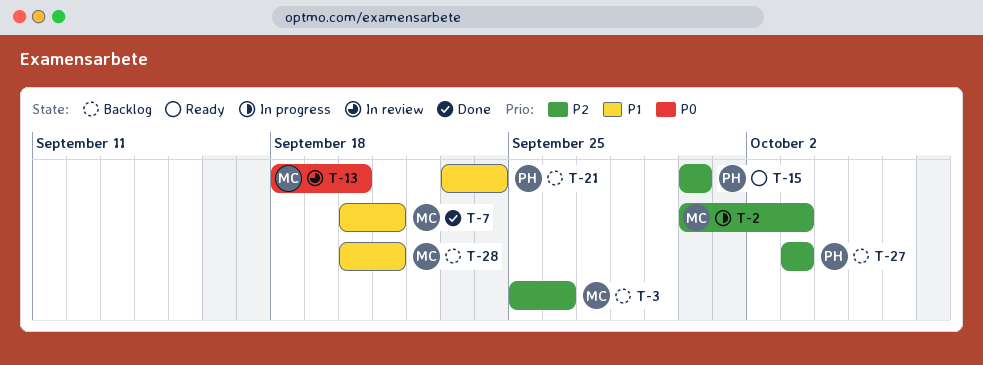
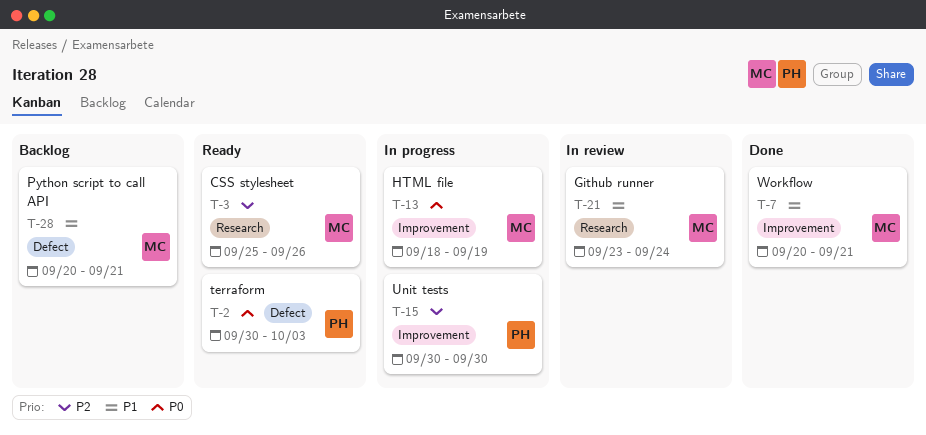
T-2, status: In progress -> Ready
T-2, owner: MC -> PH
T-2, priority: P2 -> P0
T-3, status: Backlog -> Ready
T-13, status: In review -> In progress
T-13, due: Sep 20 -> Sep 19
T-15, status: Ready -> In progress
T-21, status: Backlog -> In review
T-21, owner: PH -> MC
T-27: present -> none

